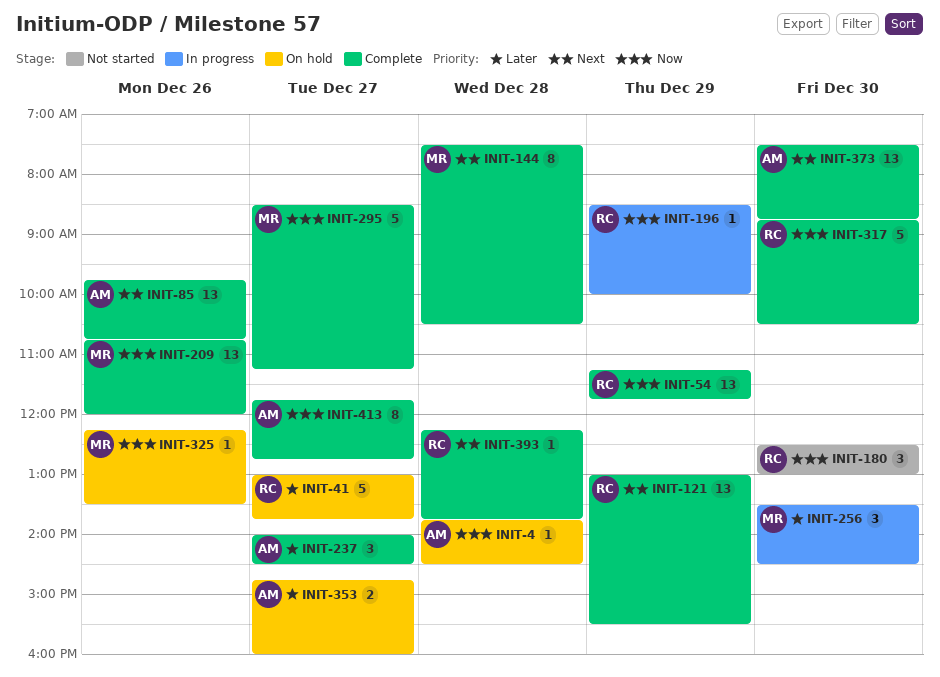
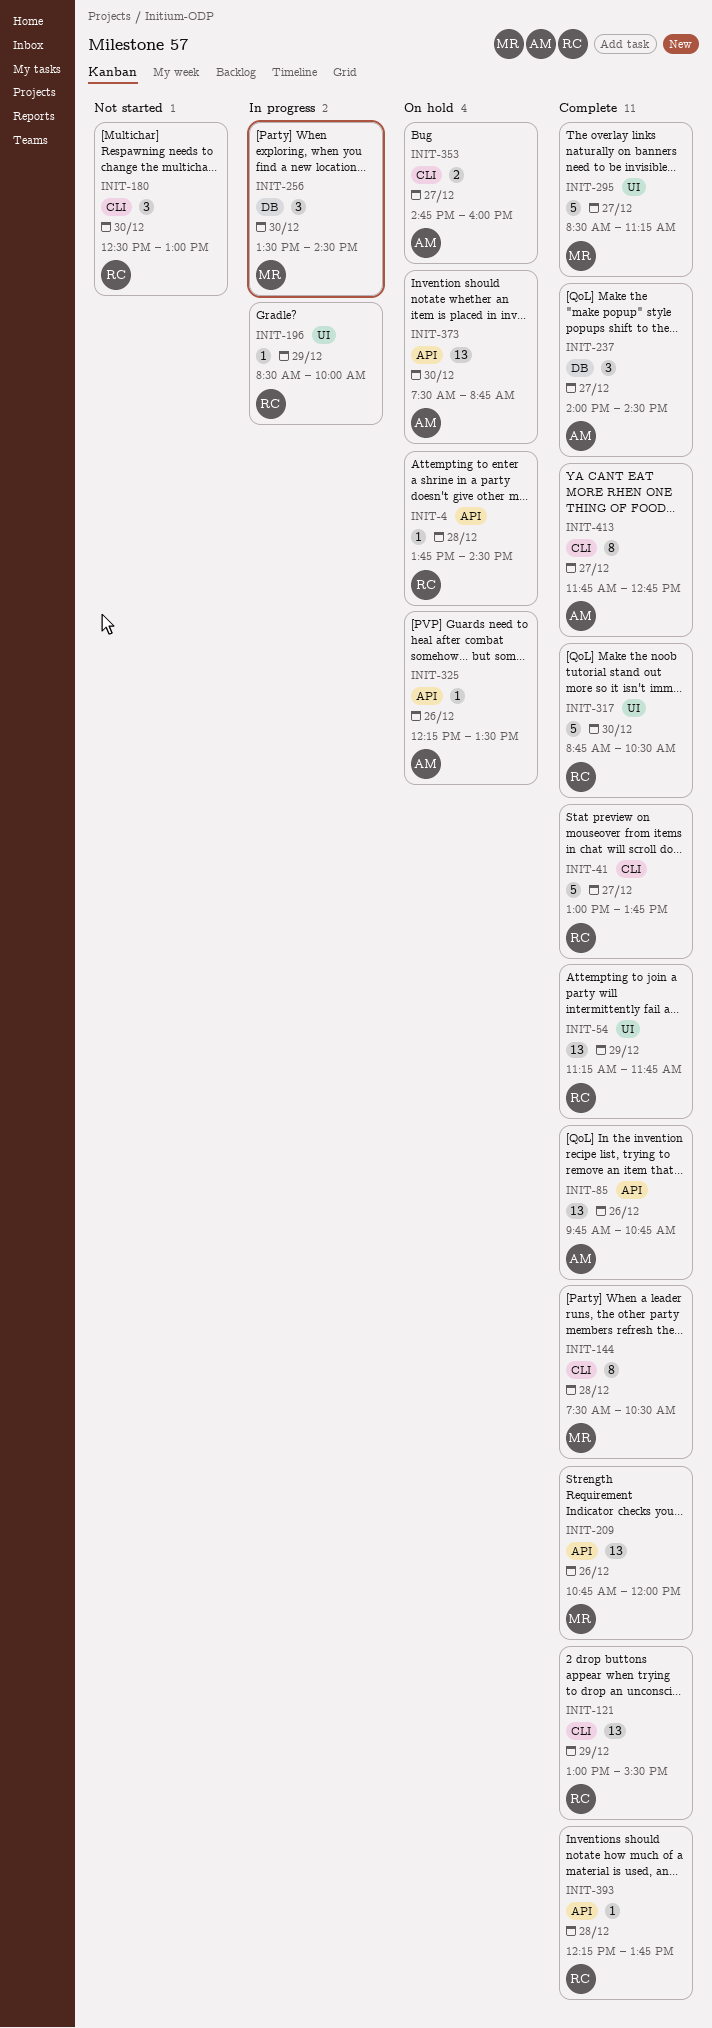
INIT-4, owner: AM -> RC
INIT-41, status: On hold -> Complete
INIT-325, owner: MR -> AM
INIT-373, status: Complete -> On hold

